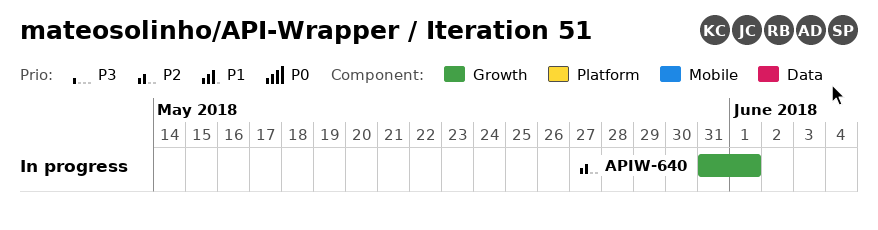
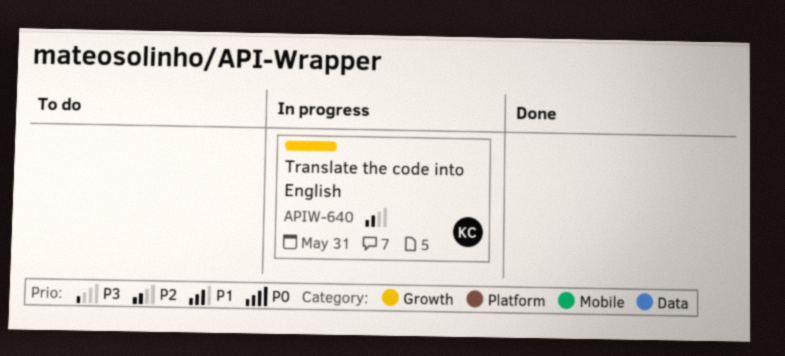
APIW-640, due: Jun 1 -> May 31

